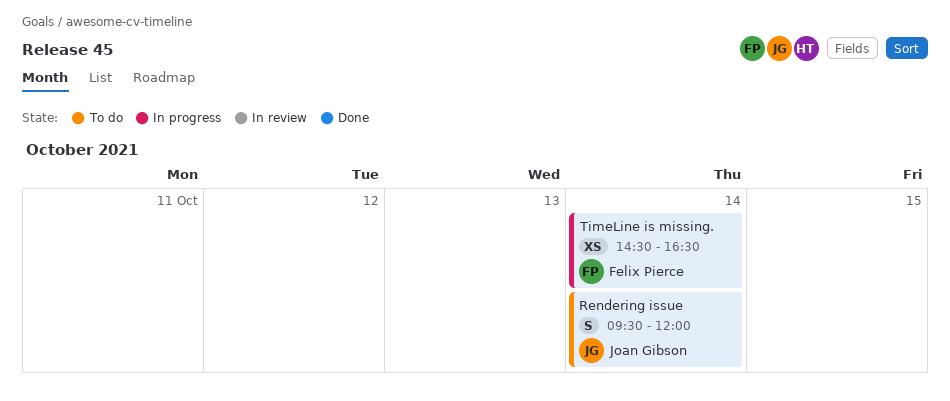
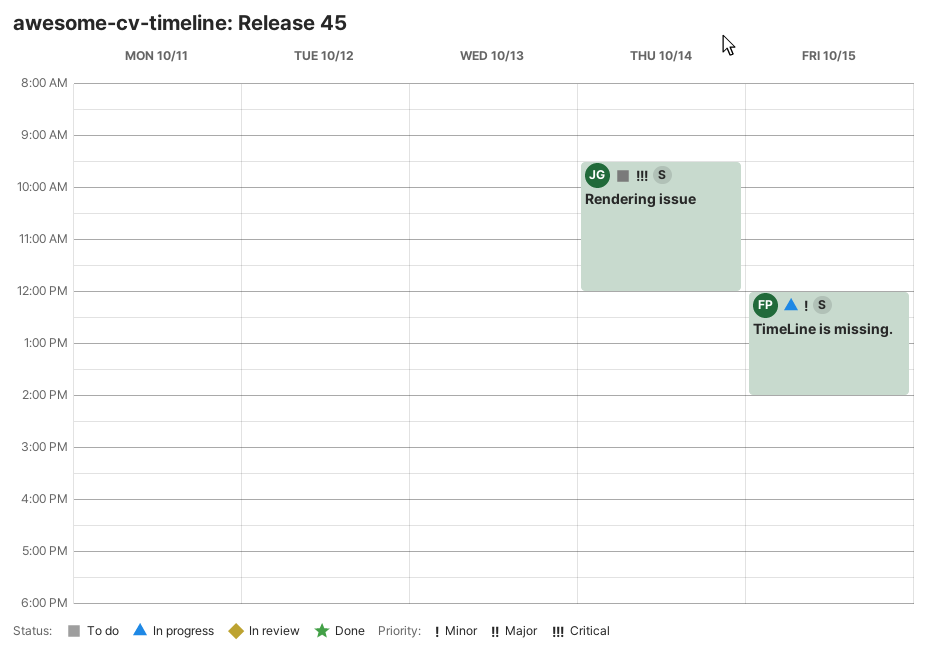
TimeLine is missing., estimate: XS -> S
TimeLine is missing., day: Oct 14 -> Oct 15
TimeLine is missing., begins: 14:30 -> 12:00
TimeLine is missing., ends: 16:30 -> 14:00

